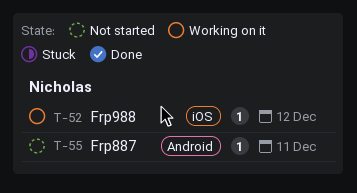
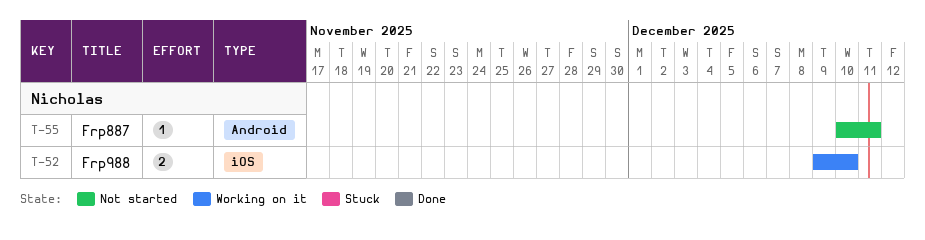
T-52, estimate: 1 -> 2
T-52, due: Dec 12 -> Dec 10

